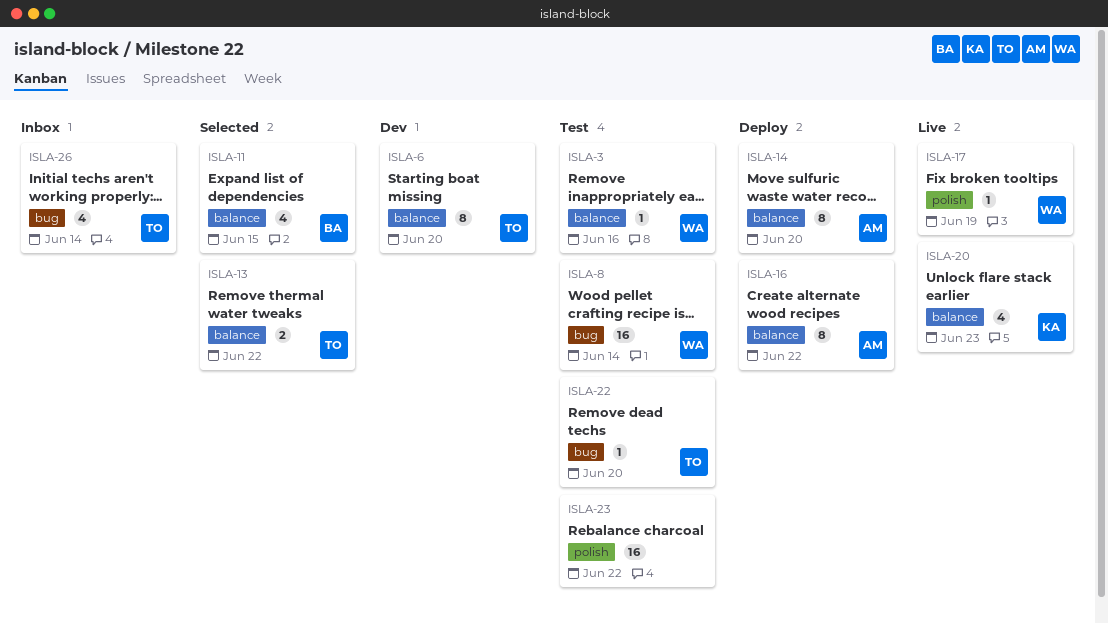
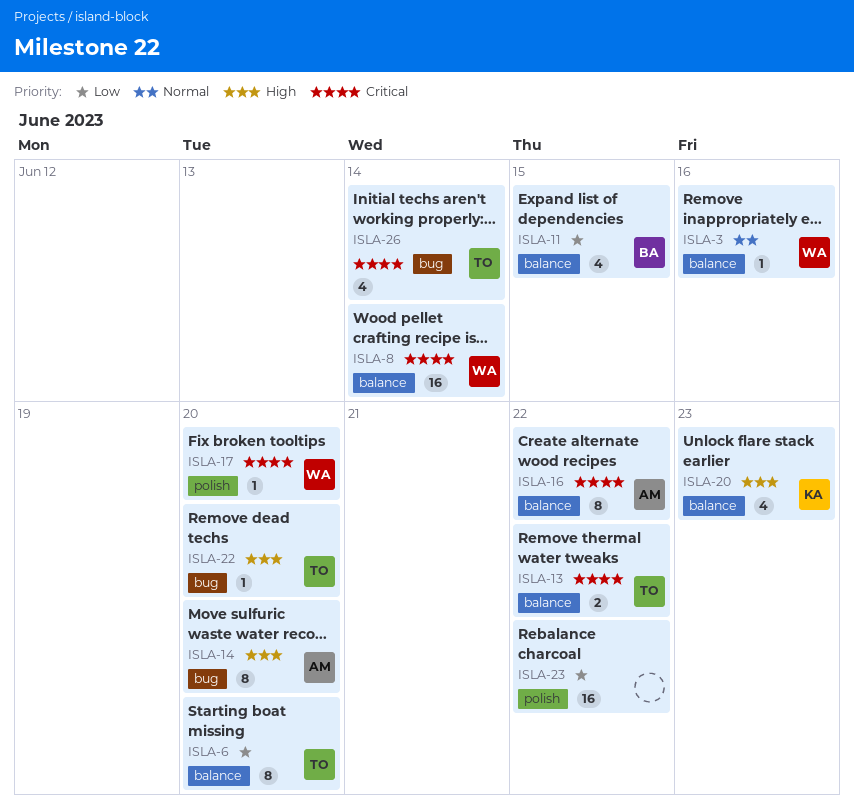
ISLA-8, label: bug -> balance
ISLA-14, label: balance -> bug
ISLA-17, due: Jun 19 -> Jun 20

